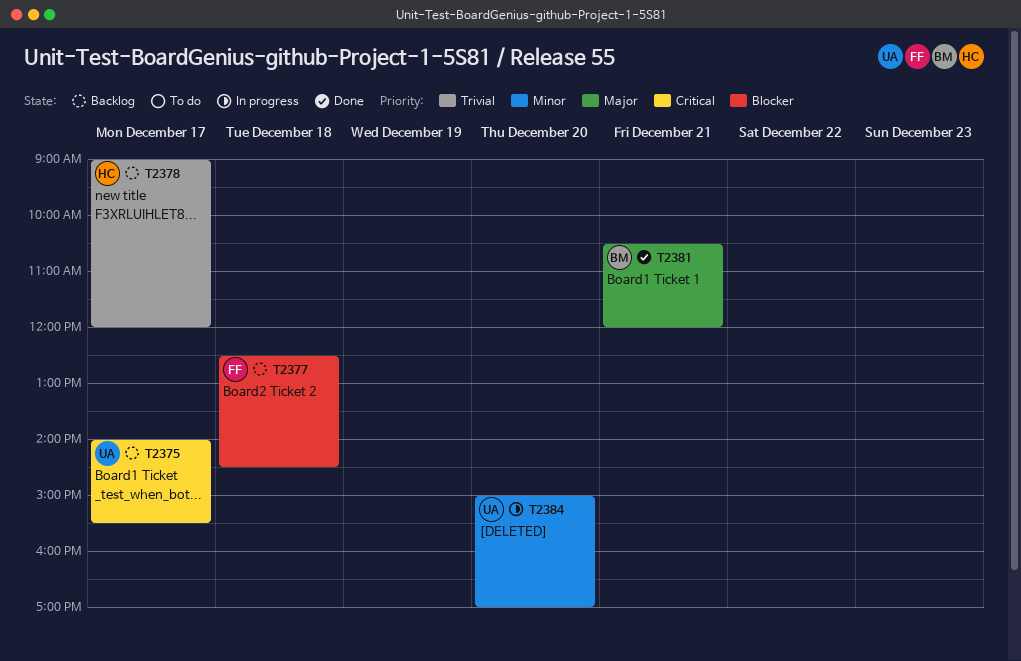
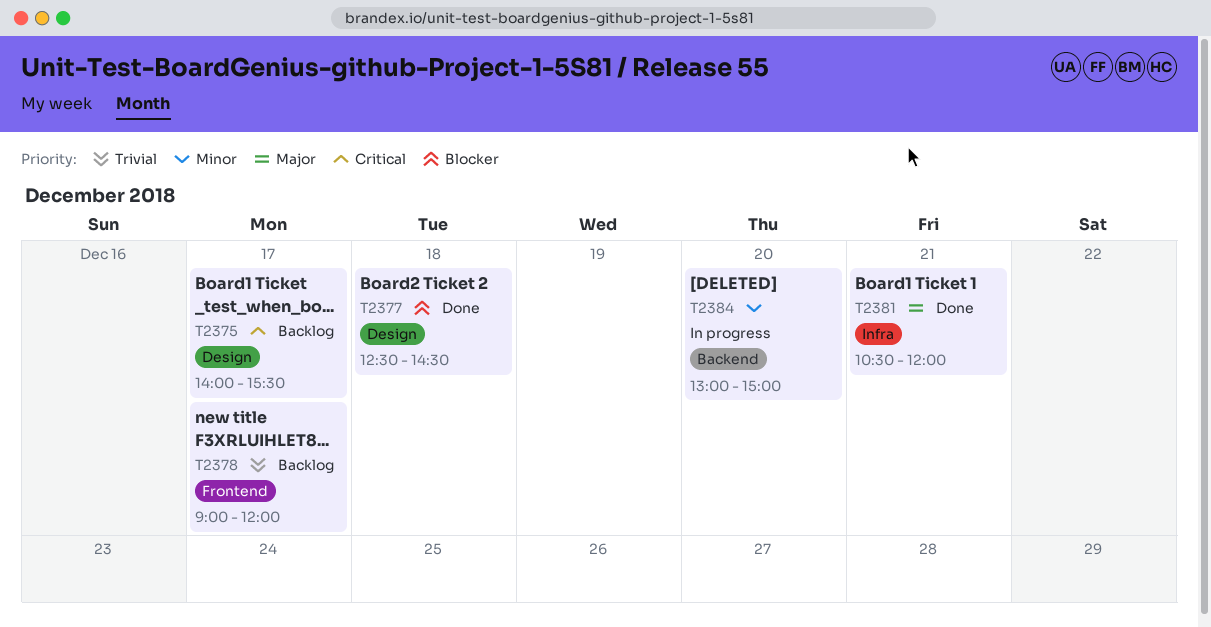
T2377, status: Backlog -> Done
T2384, begins: 15:00 -> 13:00
T2384, ends: 17:00 -> 15:00

